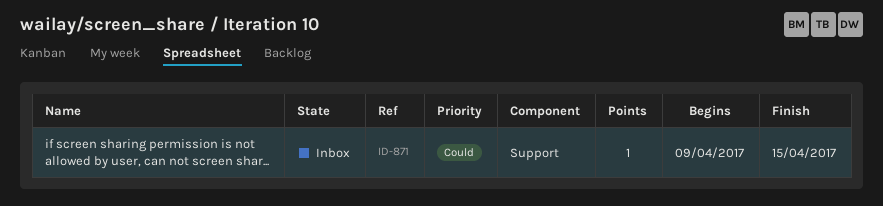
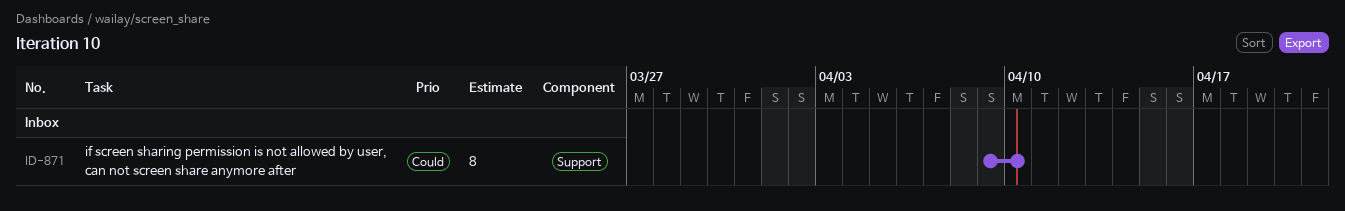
ID-871, estimate: 1 -> 8
ID-871, due: Apr 15 -> Apr 10

